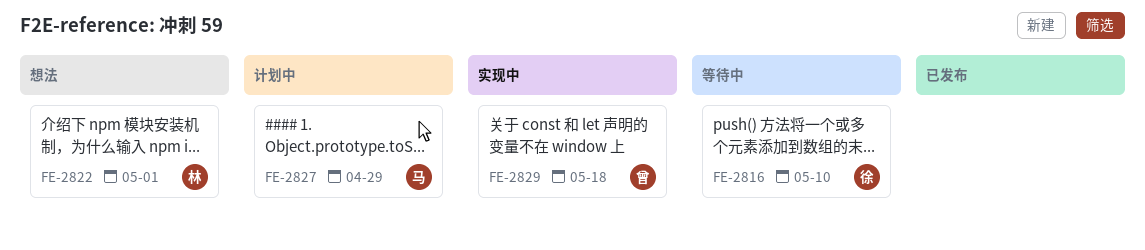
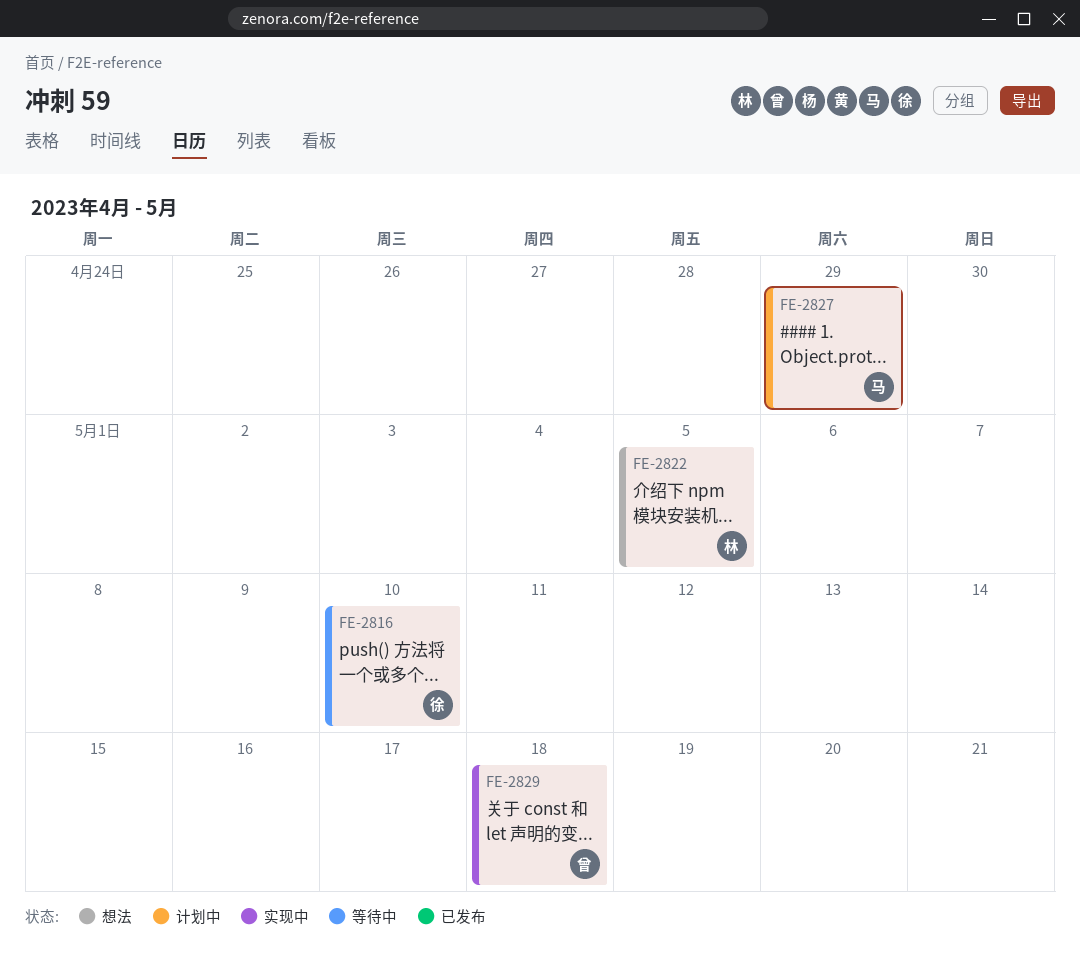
FE-2822, due: May 1 -> May 5

